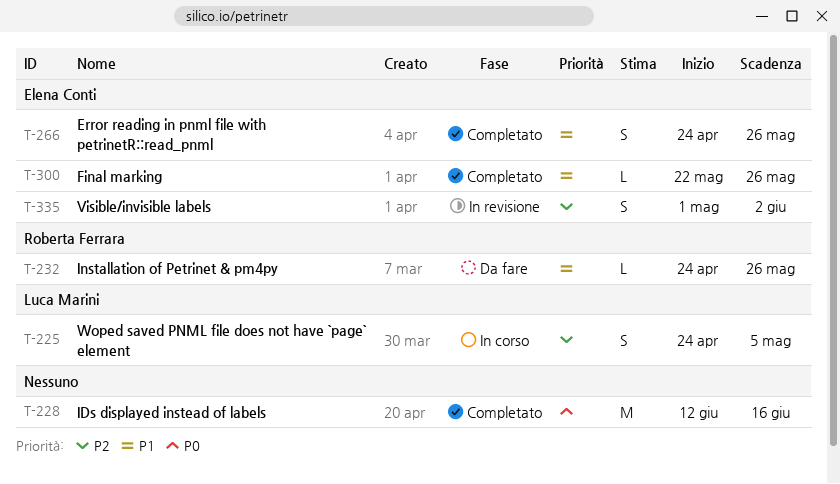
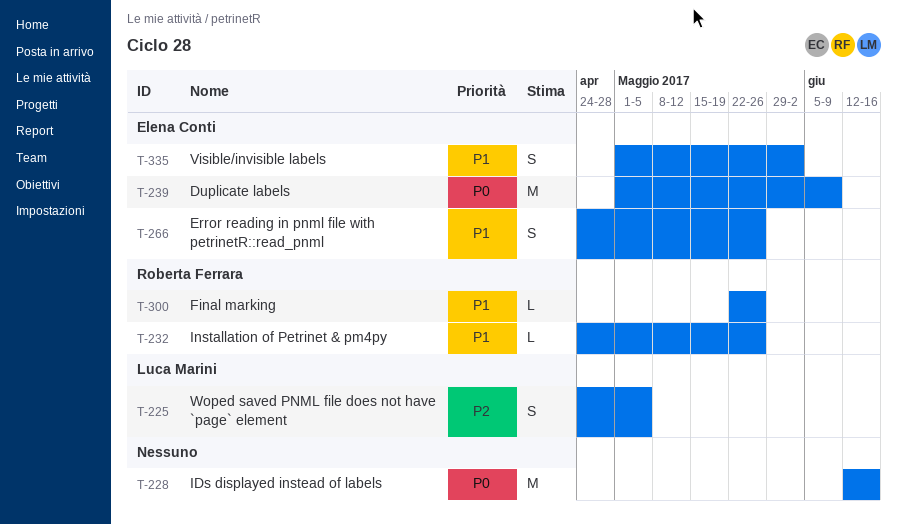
T-239: none -> present
T-300, owner: Elena Conti -> Roberta Ferrara
T-335, priority: P2 -> P1

